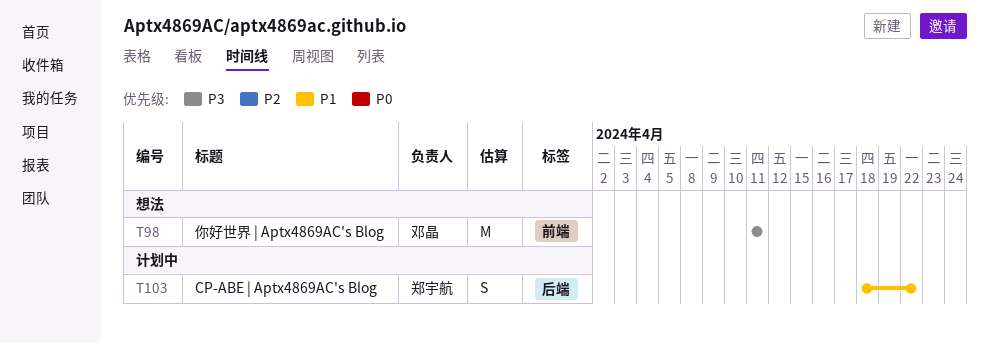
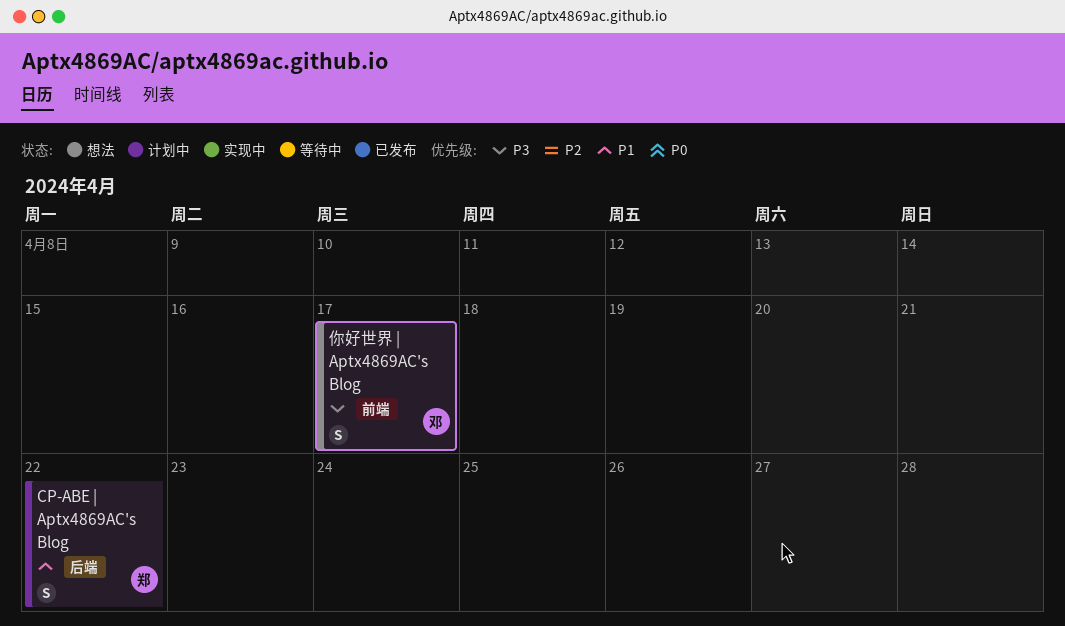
你好世界 | Aptx4869AC's Blog, estimate: M -> S
你好世界 | Aptx4869AC's Blog, due: Apr 11 -> Apr 17

